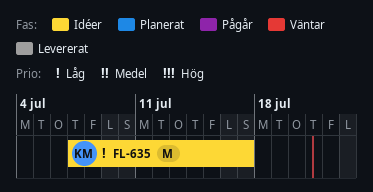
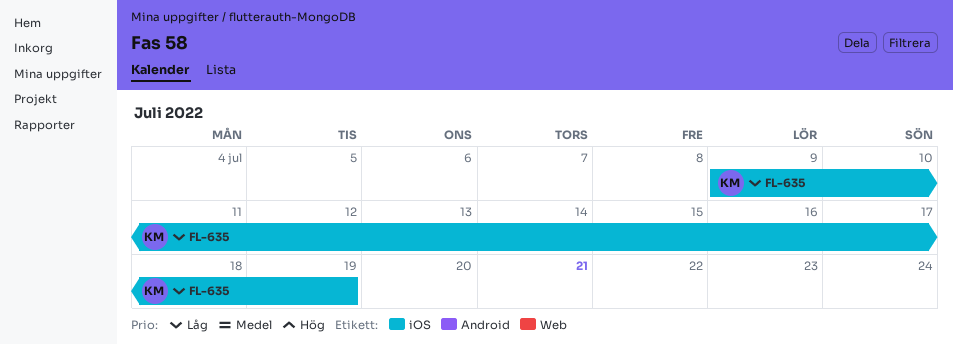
FL-635, start: Jul 7 -> Jul 9
FL-635, due: Jul 17 -> Jul 19

